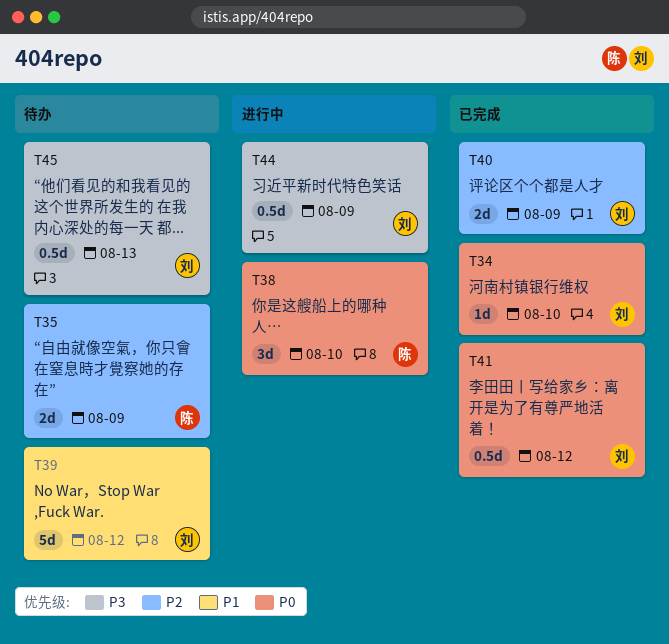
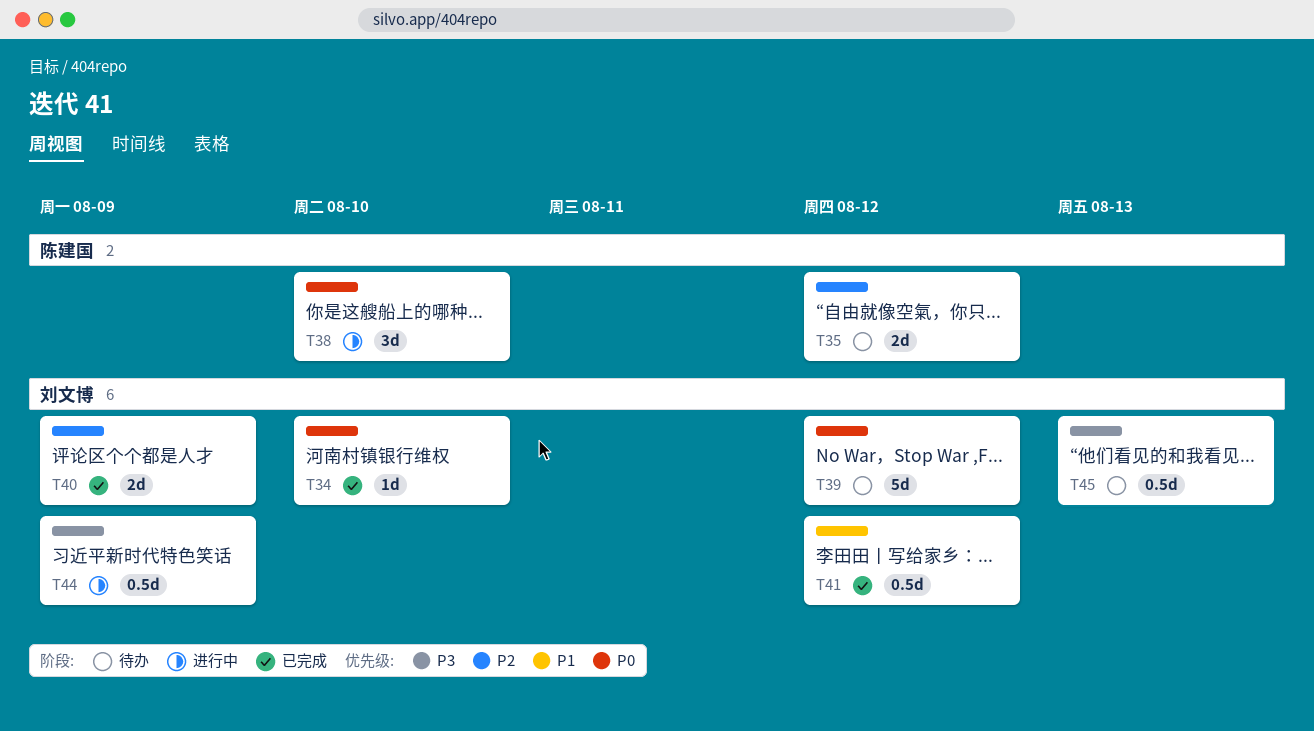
T35, due: Aug 9 -> Aug 12
T39, priority: P1 -> P0
T41, priority: P0 -> P1

